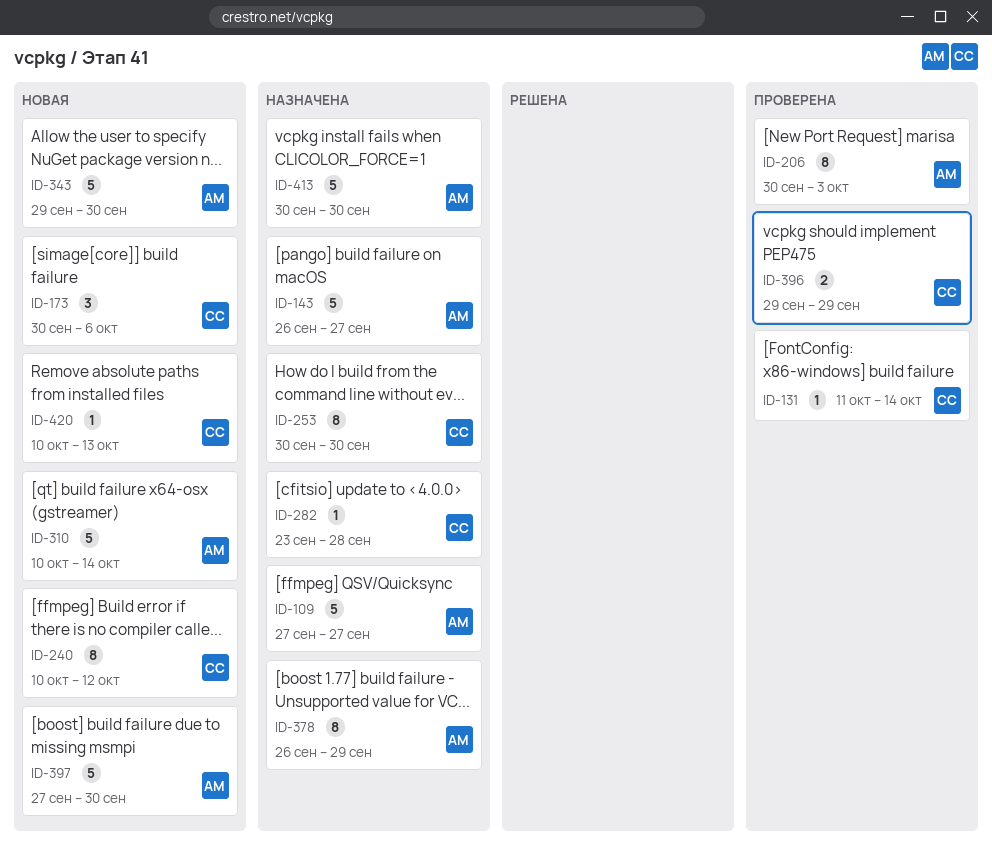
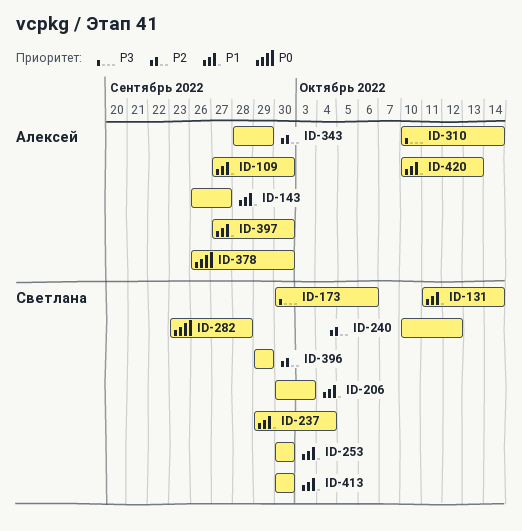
ID-109, due: Sep 27 -> Sep 30
ID-206, owner: Алексей -> Светлана
ID-237: none -> present
ID-343, start: Sep 29 -> Sep 28
ID-343, due: Sep 30 -> Sep 29
ID-378, due: Sep 29 -> Sep 30
ID-413, owner: Алексей -> Светлана
ID-420, owner: Светлана -> Алексей

